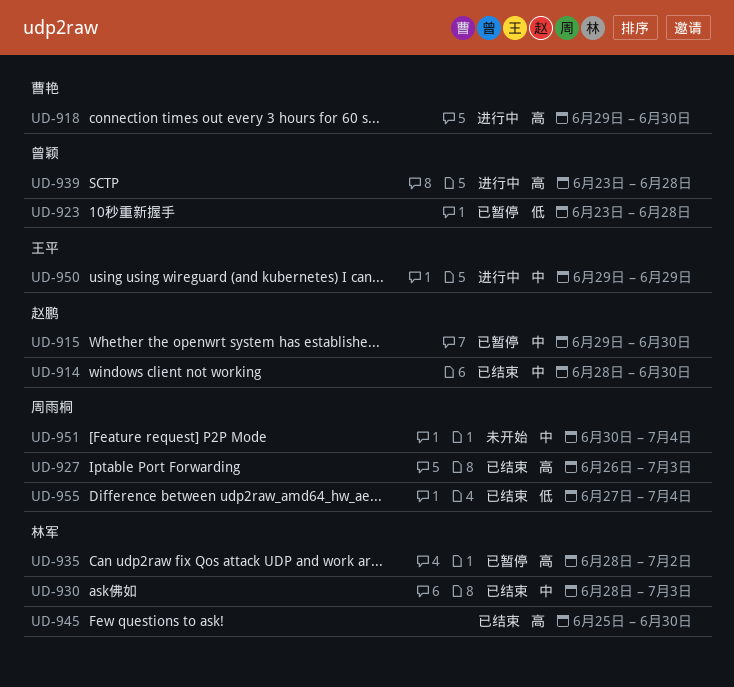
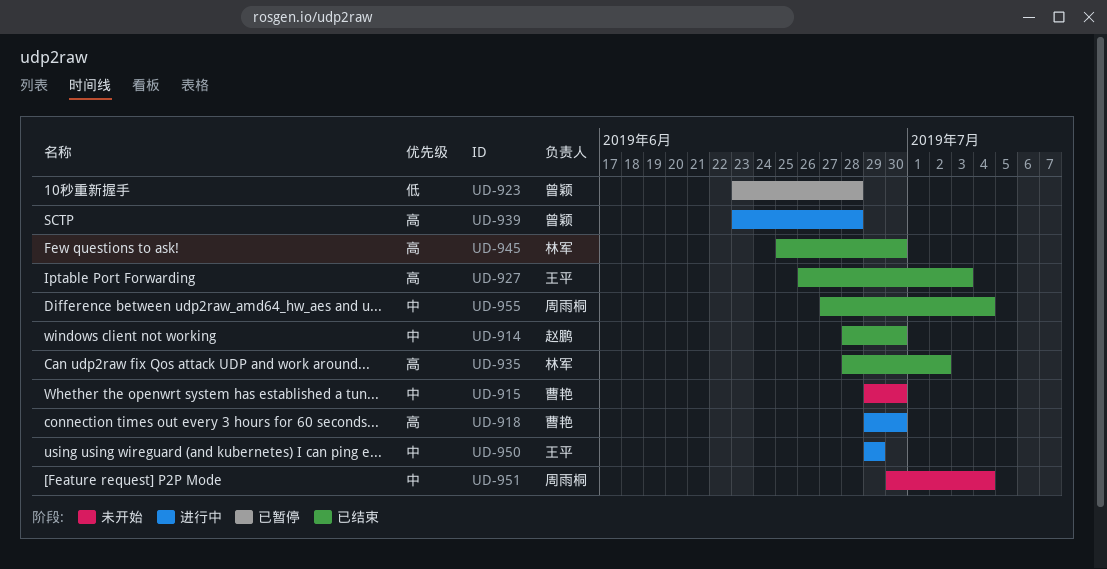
UD-915, status: 已暂停 -> 未开始
UD-915, owner: 赵鹏 -> 曹艳
UD-927, owner: 周雨桐 -> 王平
UD-930: present -> none
UD-935, status: 已暂停 -> 已结束
UD-955, priority: 低 -> 中

